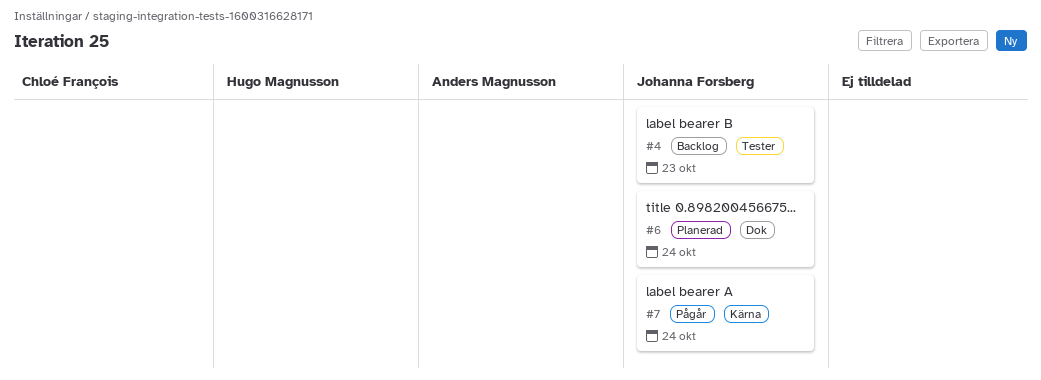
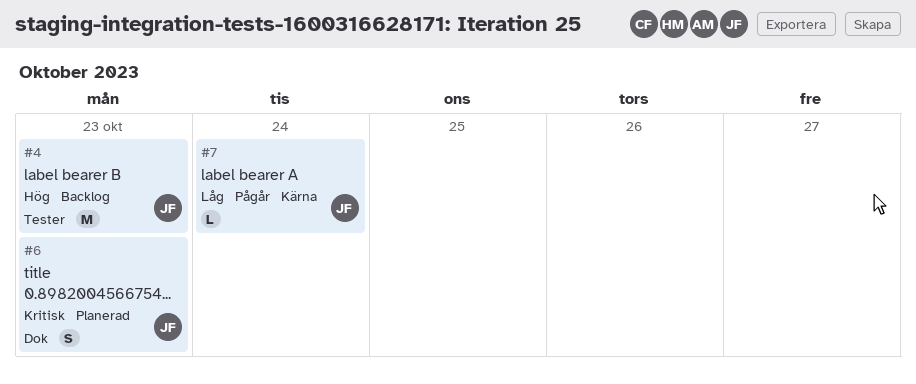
#6, due: Oct 24 -> Oct 23

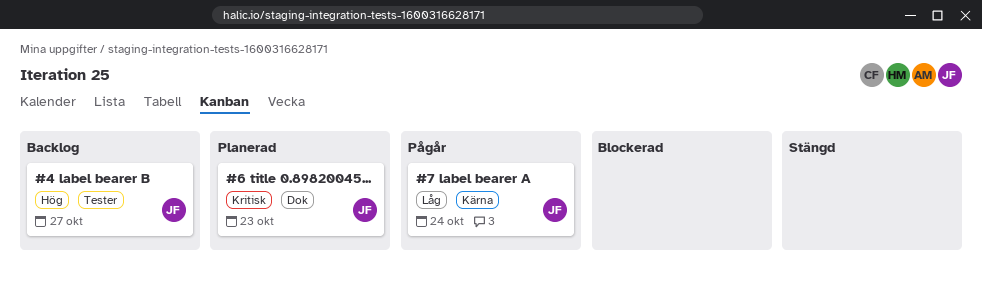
#4, due: Oct 23 -> Oct 27

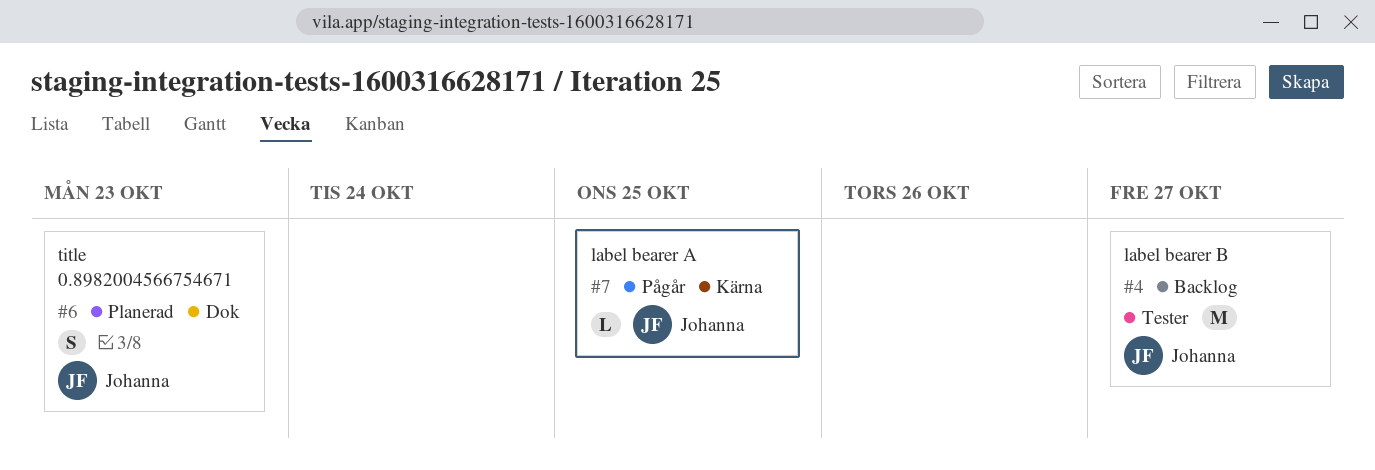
#7, due: Oct 24 -> Oct 25

